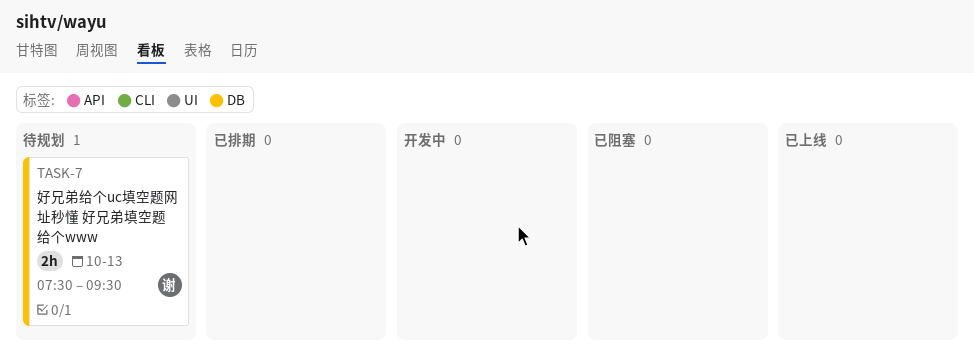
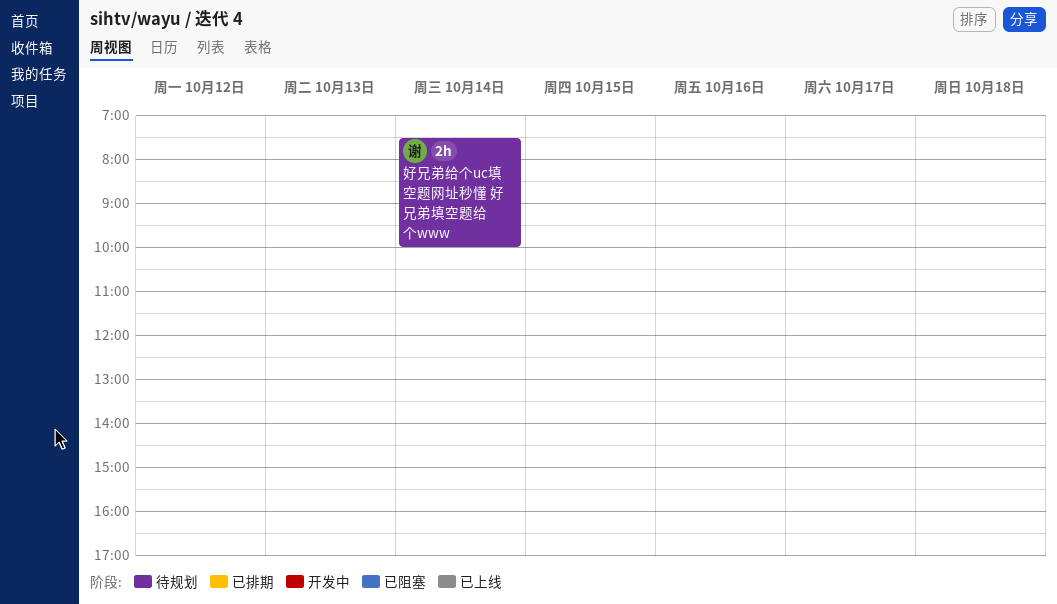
好兄弟给个uc填空题网址秒懂 好兄弟填空题给个www, day: Oct 13 -> Oct 14
好兄弟给个uc填空题网址秒懂 好兄弟填空题给个www, ends: 09:30 -> 10:00

